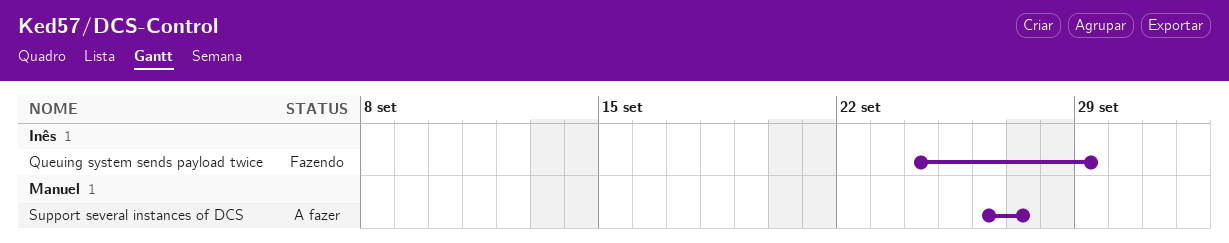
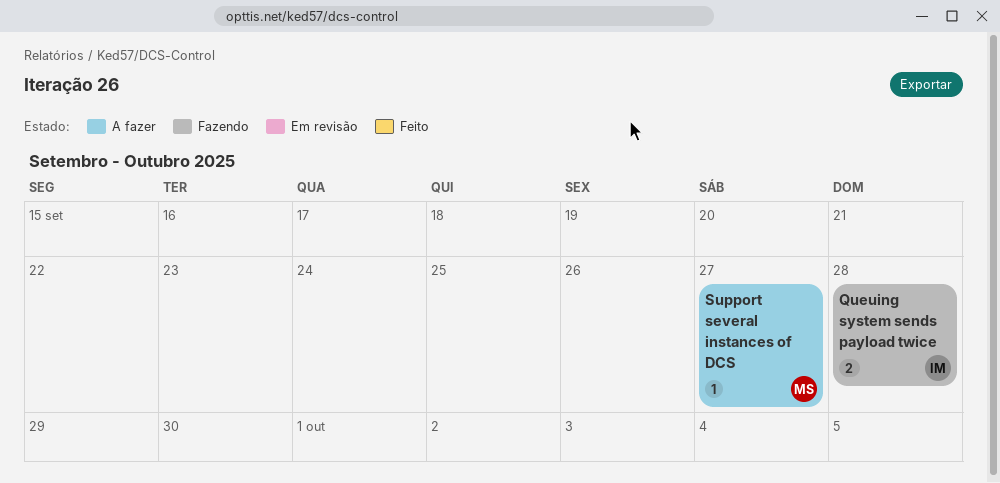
Queuing system sends payload twice, due: Sep 29 -> Sep 28

